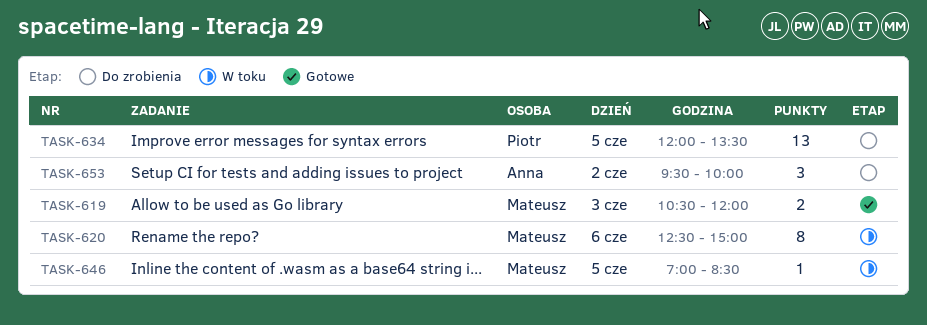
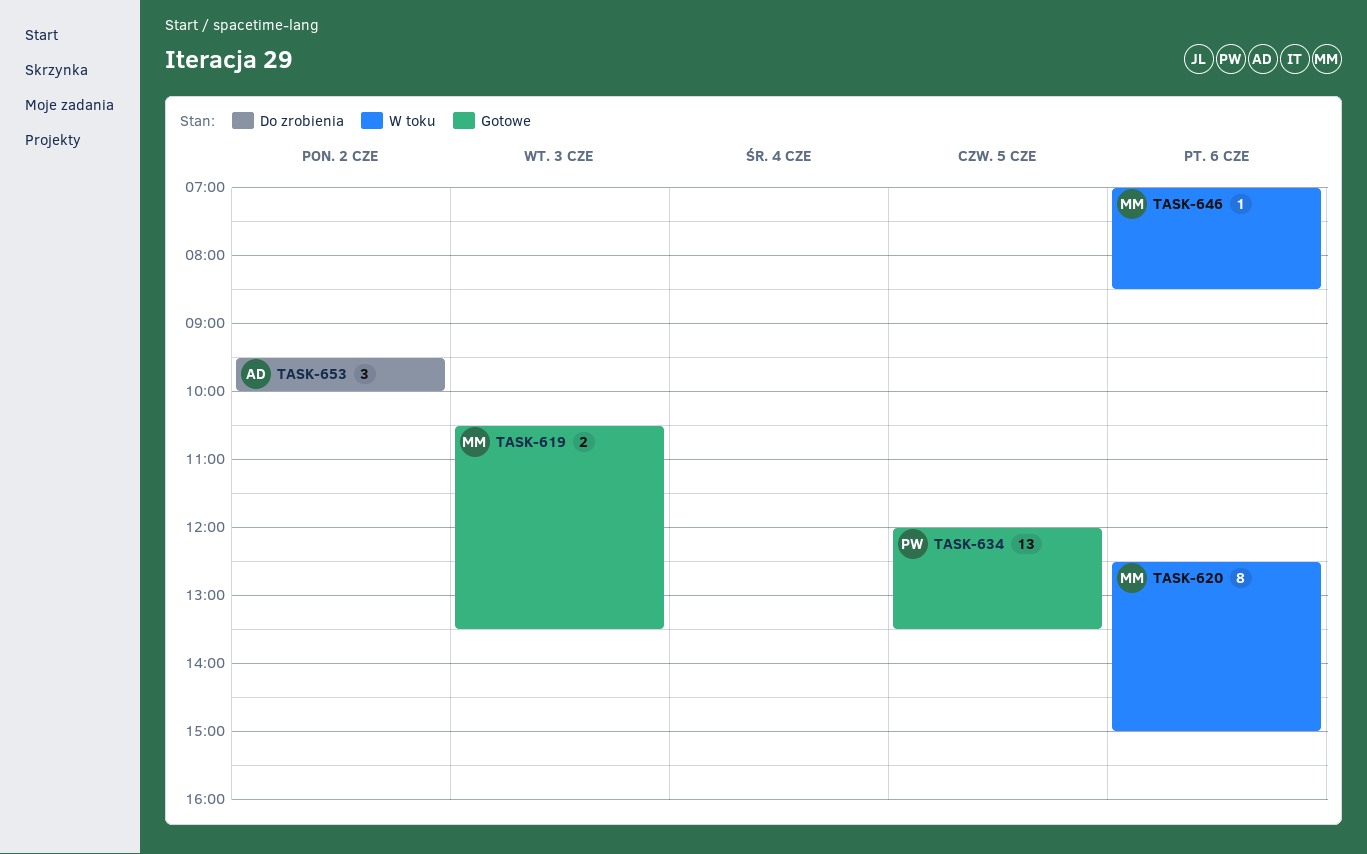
TASK-619, ends: 12:00 -> 13:30
TASK-634, status: Do zrobienia -> Gotowe
TASK-646, day: Jun 5 -> Jun 6

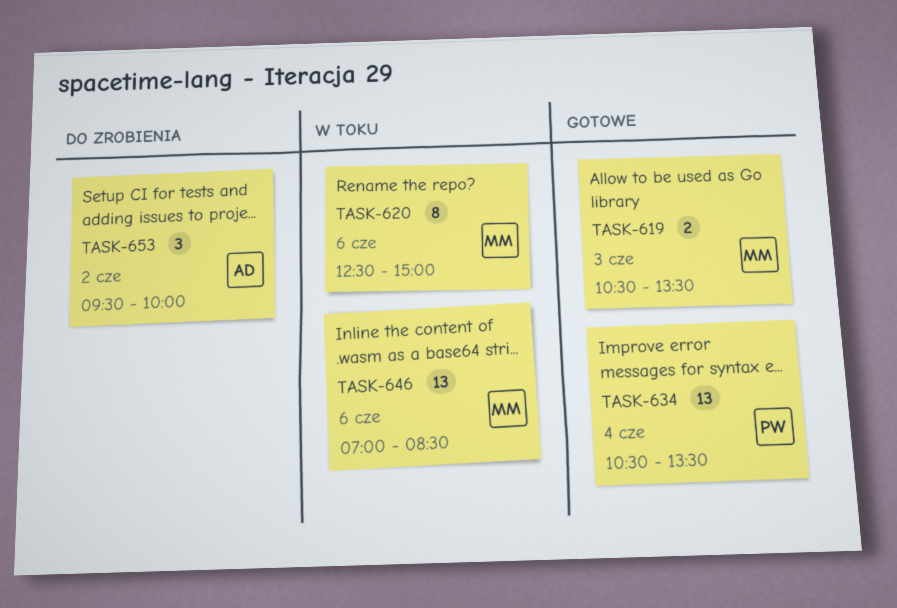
TASK-634, day: Jun 5 -> Jun 4
TASK-634, begins: 12:00 -> 10:30
TASK-646, estimate: 1 -> 13

